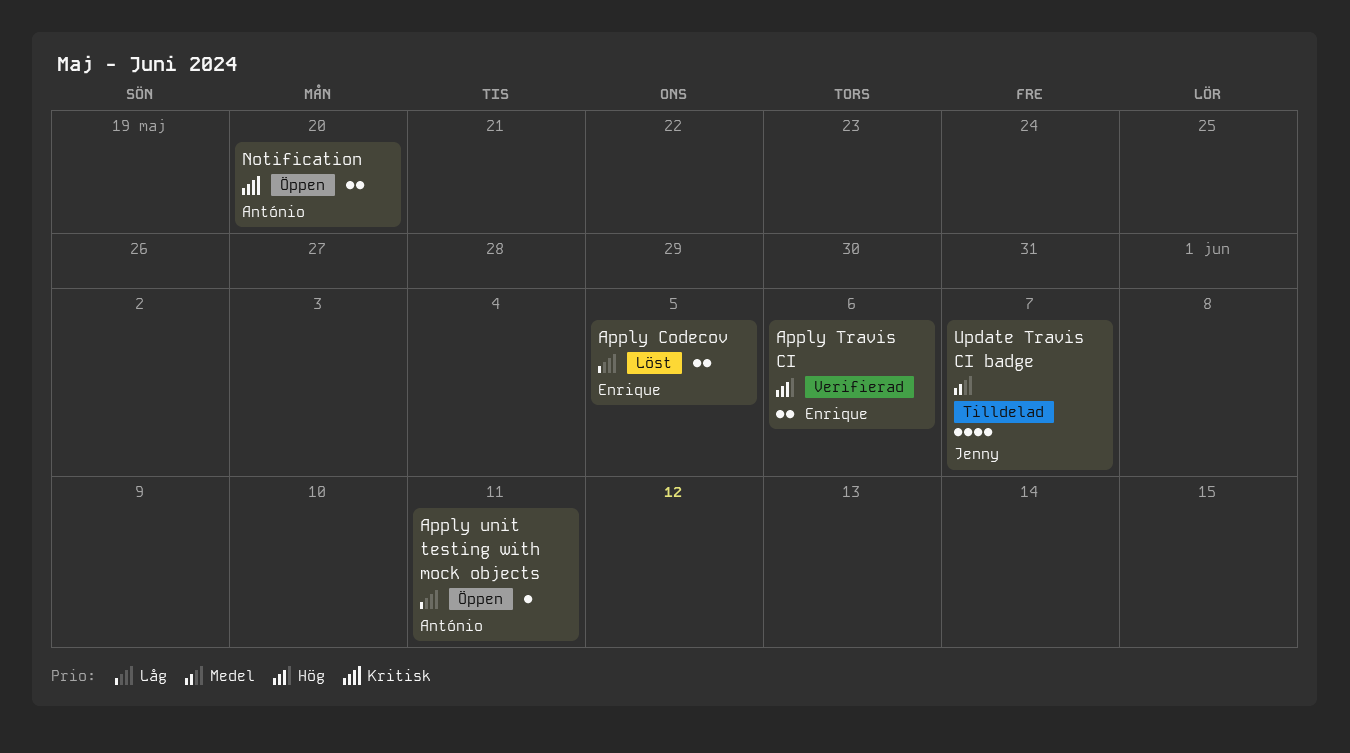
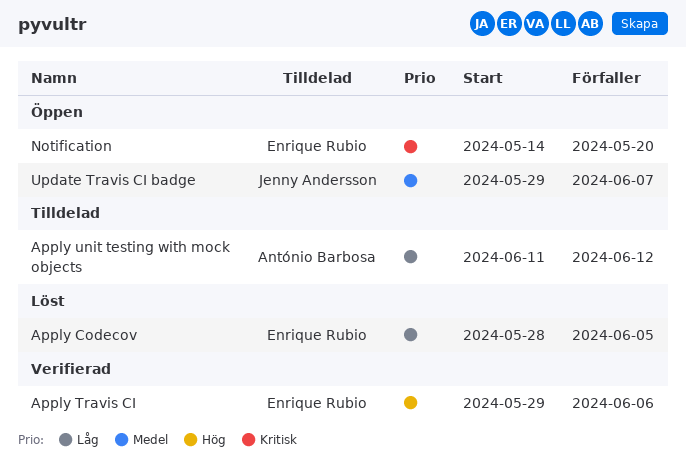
Apply unit testing with mock objects, status: Öppen -> Tilldelad
Apply unit testing with mock objects, due: Jun 11 -> Jun 12
Notification, owner: António Barbosa -> Enrique Rubio
Update Travis CI badge, status: Tilldelad -> Öppen

